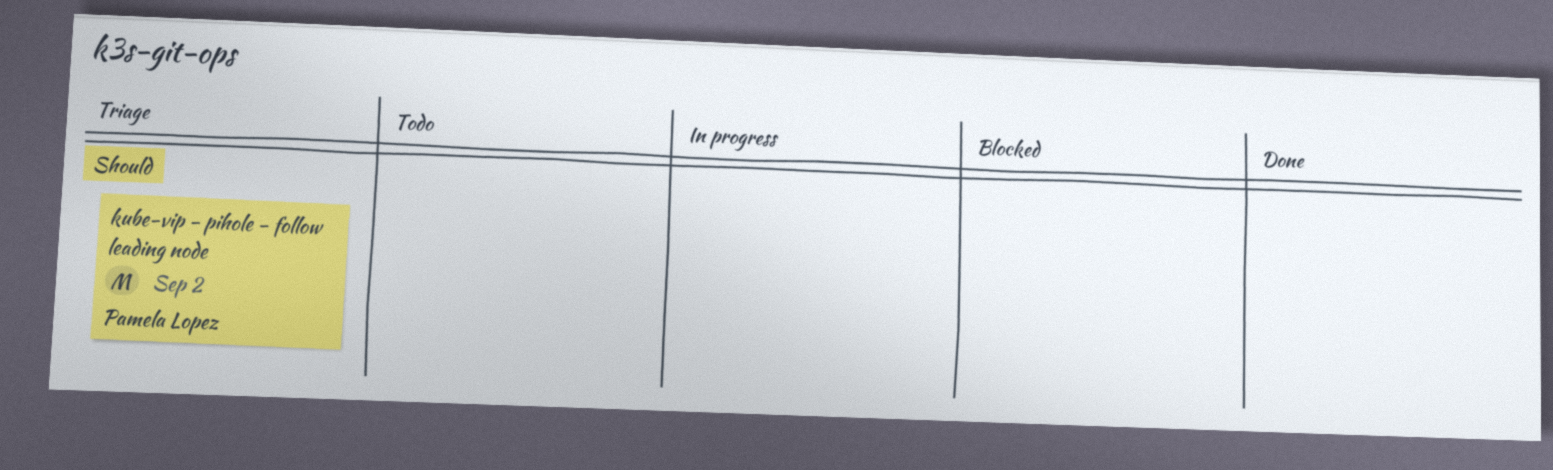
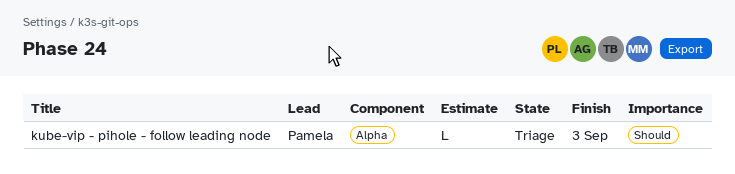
kube-vip - pihole - follow leading node, estimate: M -> L
kube-vip - pihole - follow leading node, due: Sep 2 -> Sep 3

